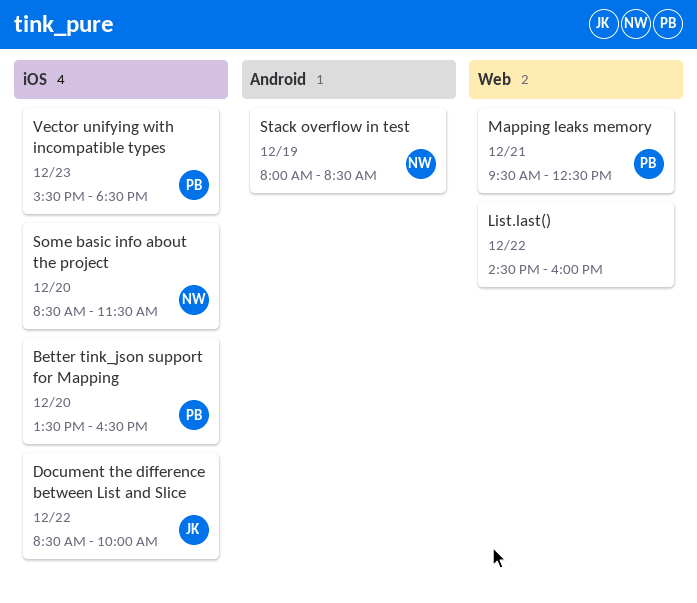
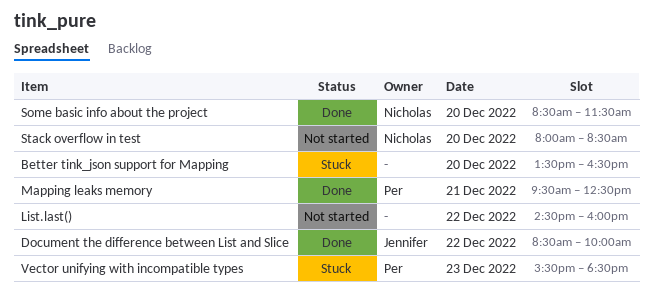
Better tink_json support for Mapping, owner: Per -> none
Stack overflow in test, day: Dec 19 -> Dec 20

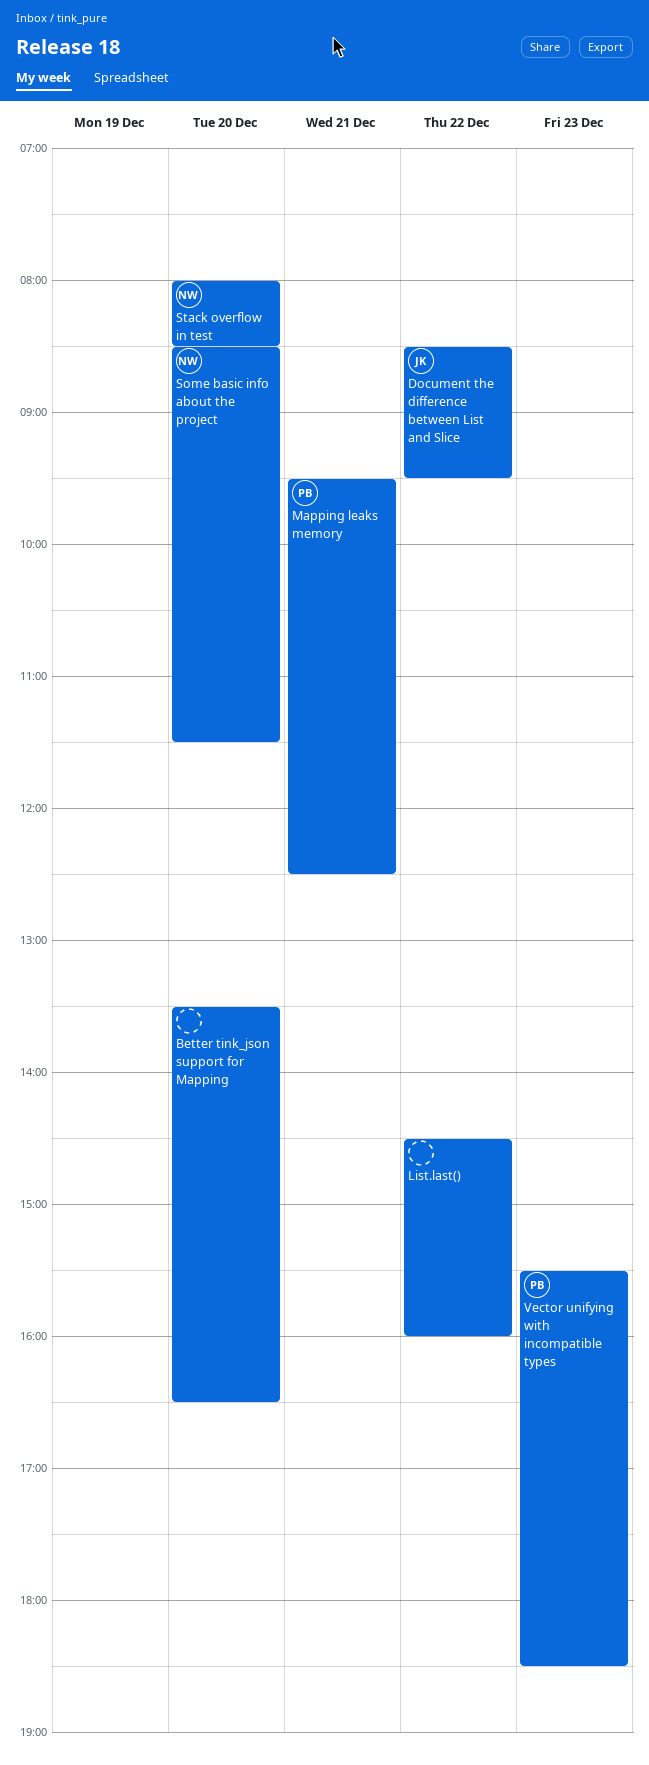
Document the difference between List and Slice, ends: 10:00 -> 09:30

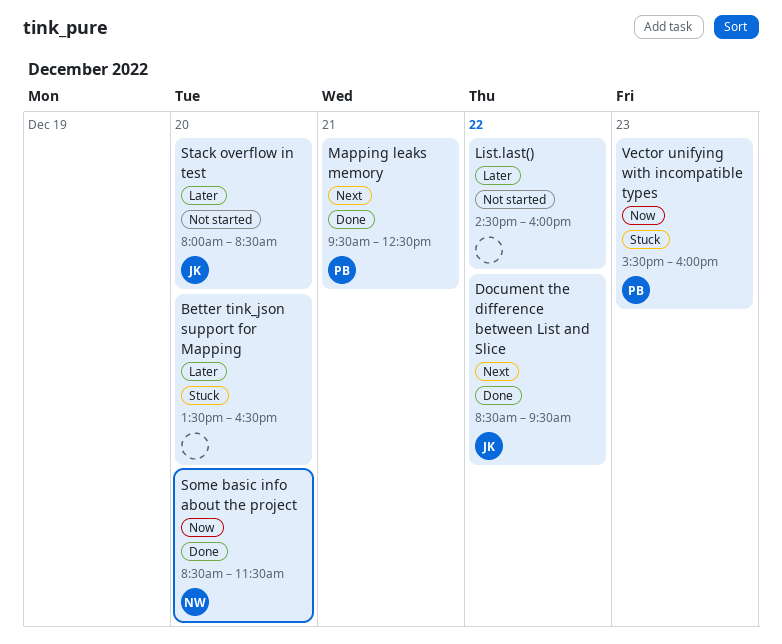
Stack overflow in test, owner: NW -> JK
Vector unifying with incompatible types, ends: 18:30 -> 16:00

